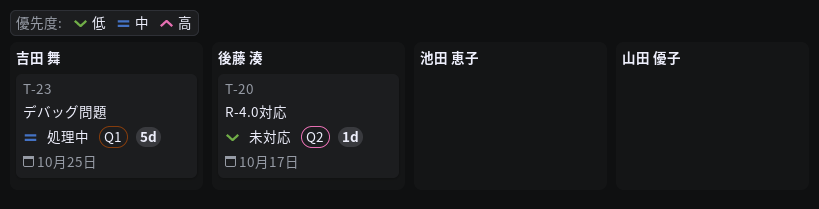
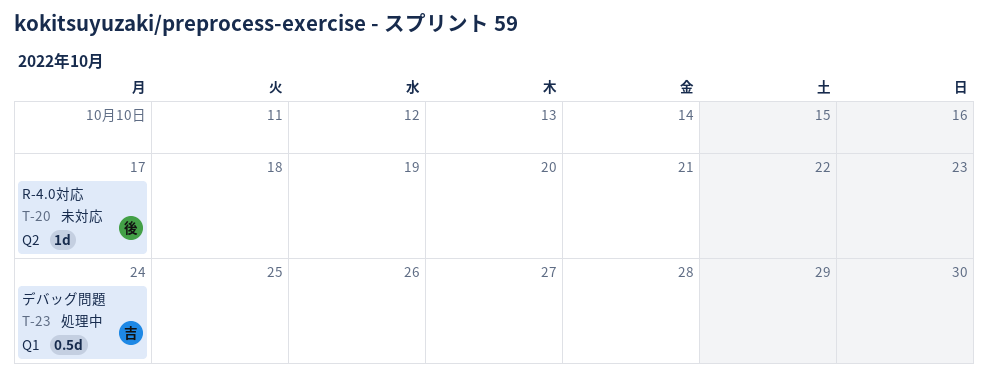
T-23, estimate: 5d -> 0.5d
T-23, due: Oct 25 -> Oct 24

